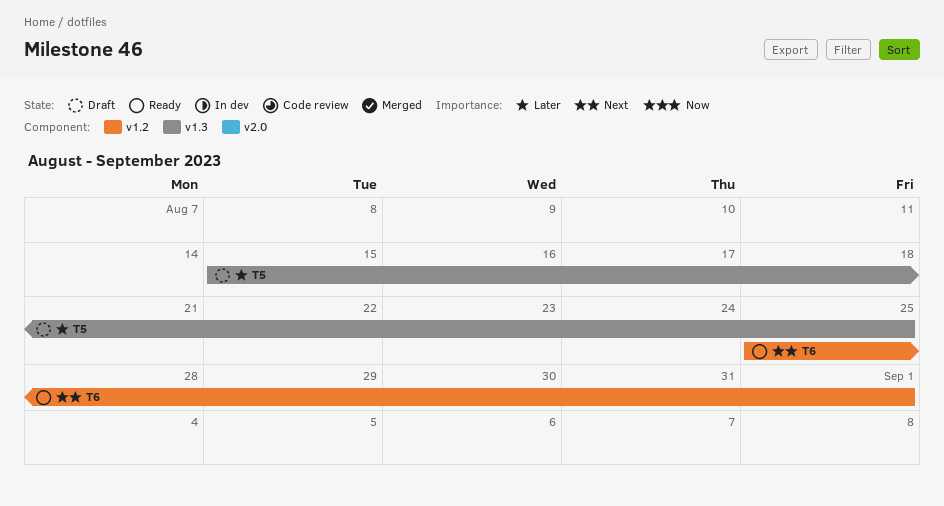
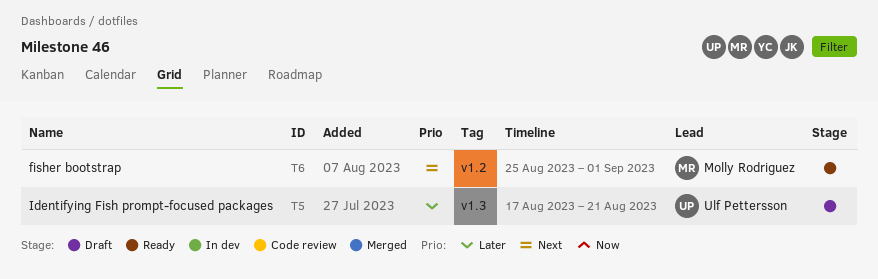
T5, start: Aug 15 -> Aug 17
T5, due: Aug 25 -> Aug 21

